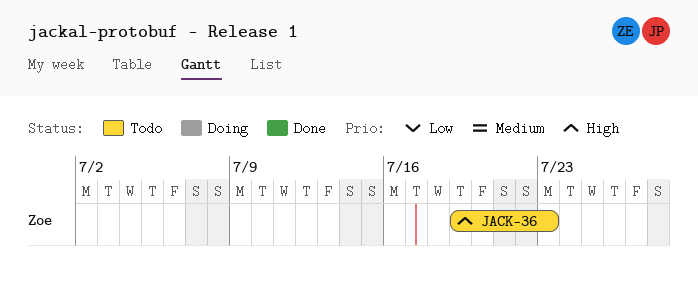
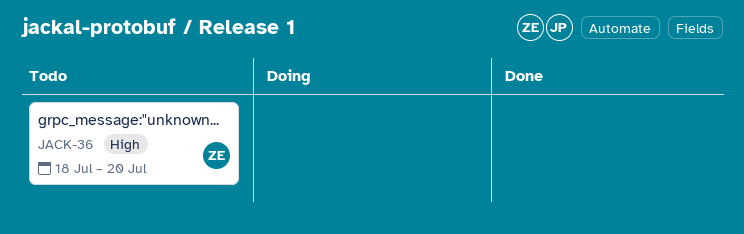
JACK-36, start: Jul 19 -> Jul 18
JACK-36, due: Jul 23 -> Jul 20

